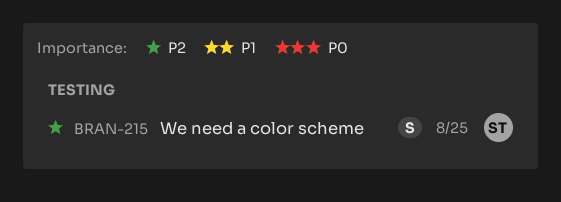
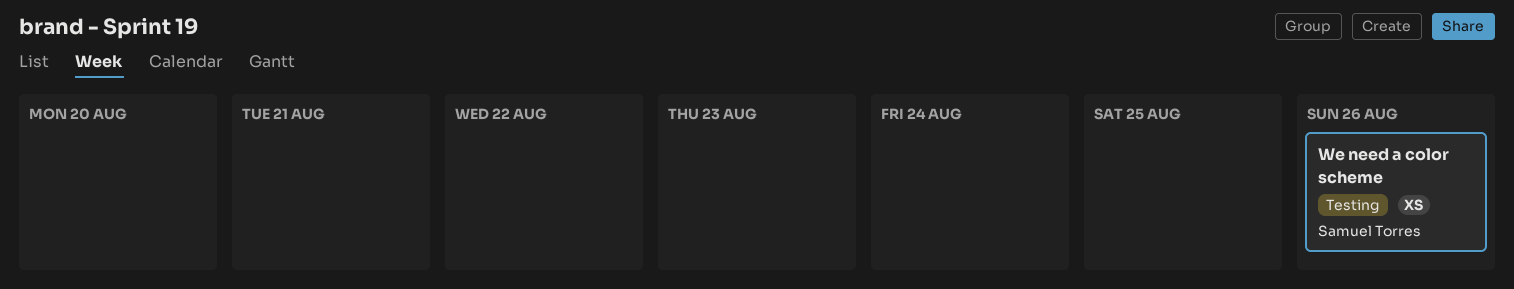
We need a color scheme, estimate: S -> XS
We need a color scheme, due: Aug 25 -> Aug 26

